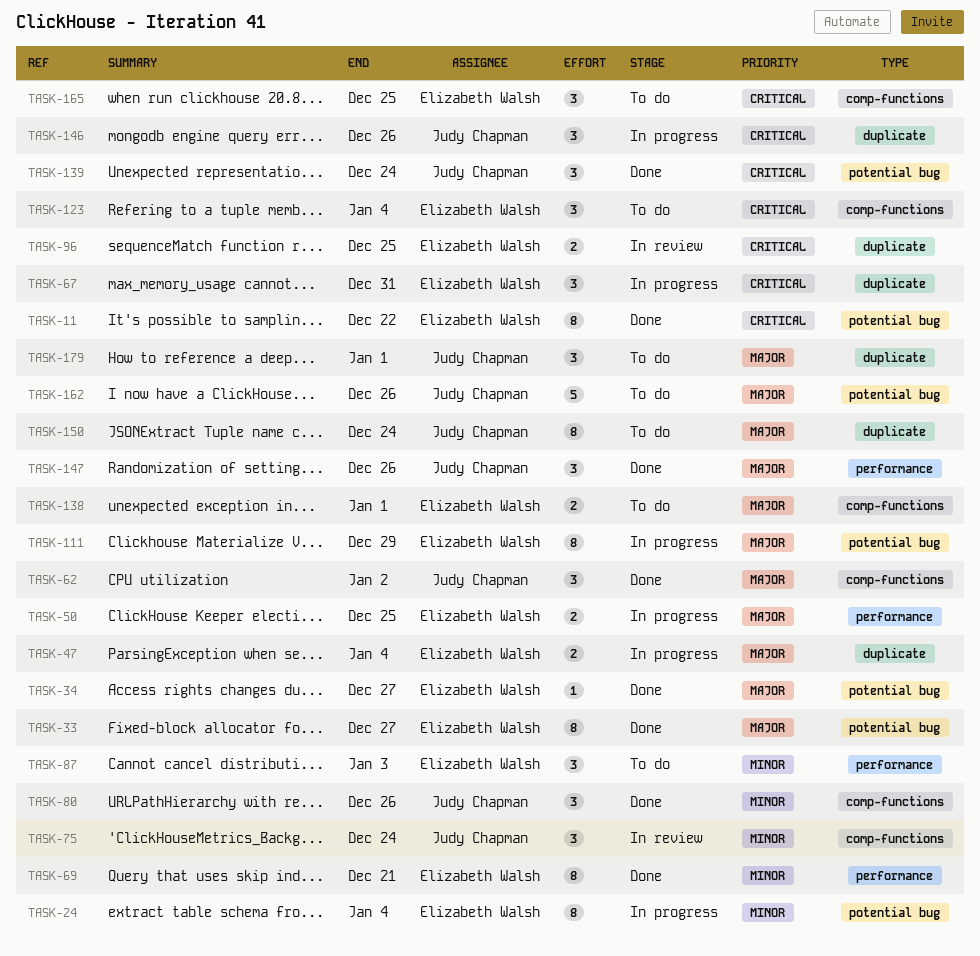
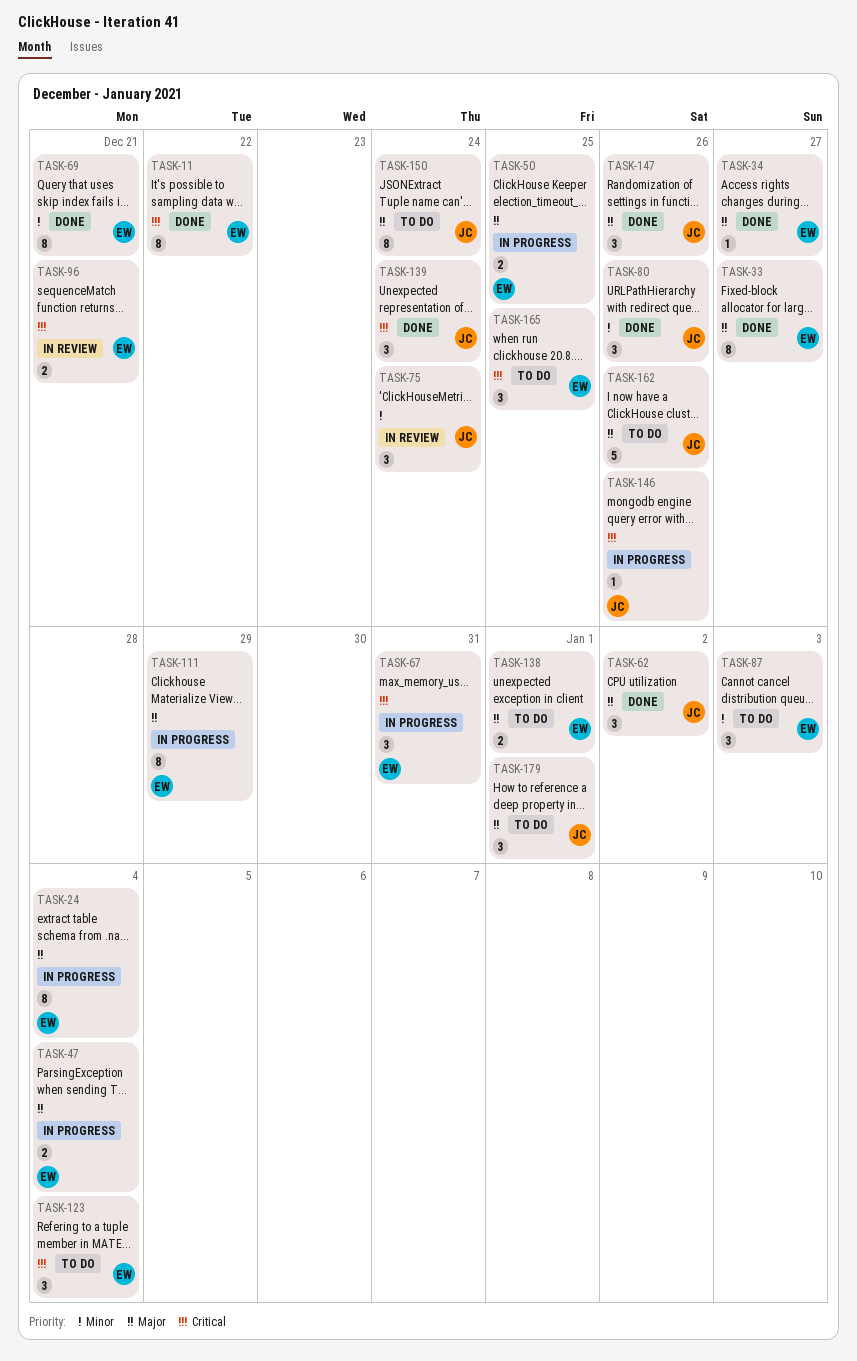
TASK-24, priority: Minor -> Major
TASK-96, due: Dec 25 -> Dec 21
TASK-146, estimate: 3 -> 1

